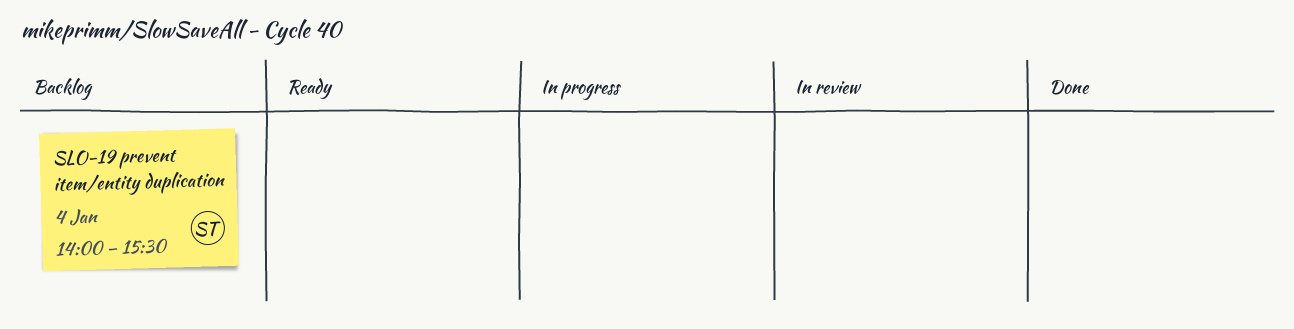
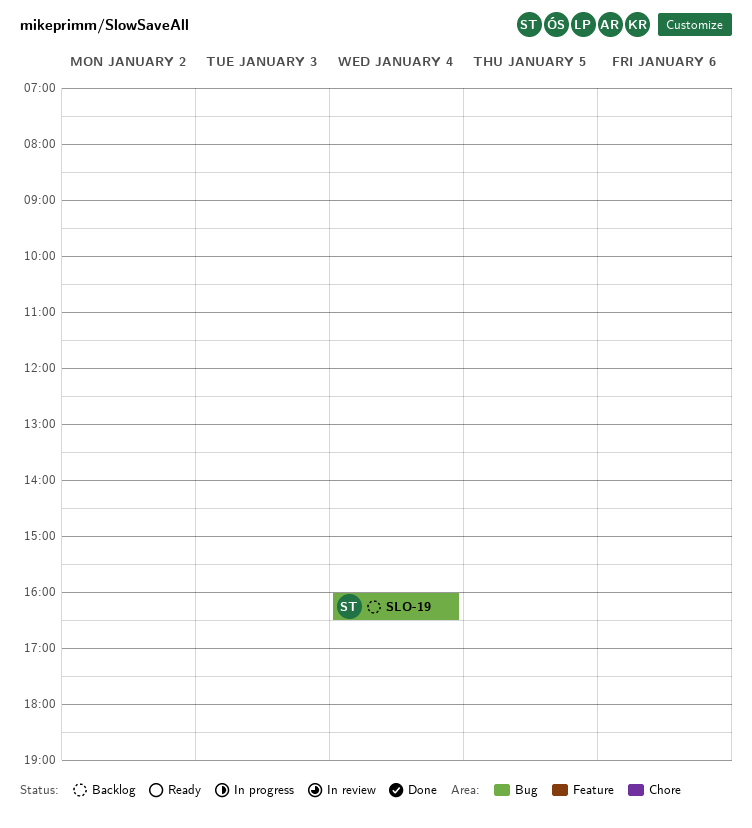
SLO-19, begins: 14:00 -> 16:00
SLO-19, ends: 15:30 -> 16:30

